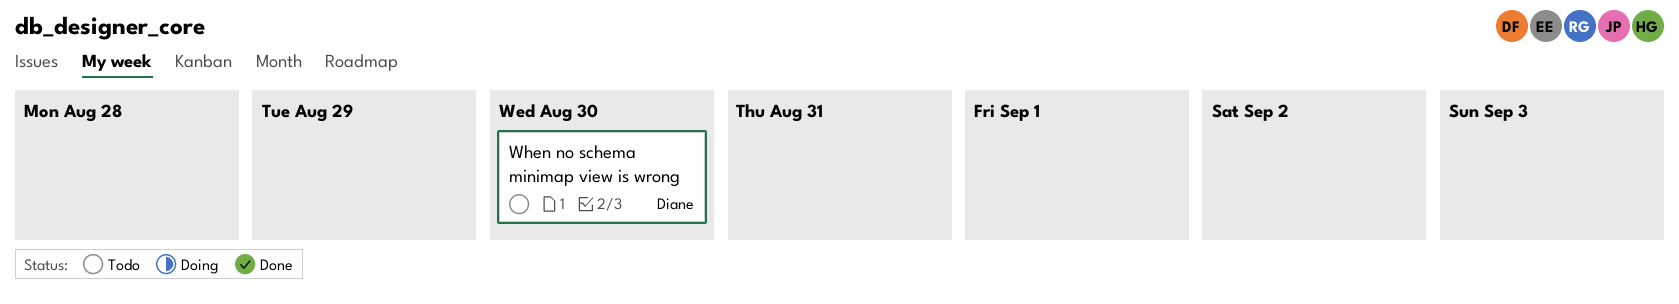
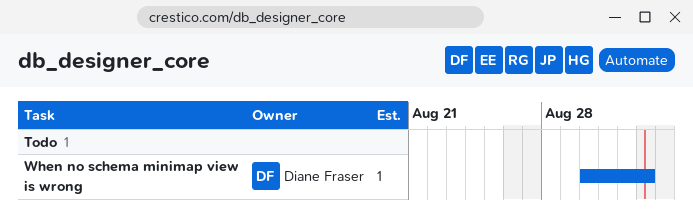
When no schema minimap view is wrong, due: Aug 30 -> Sep 2

